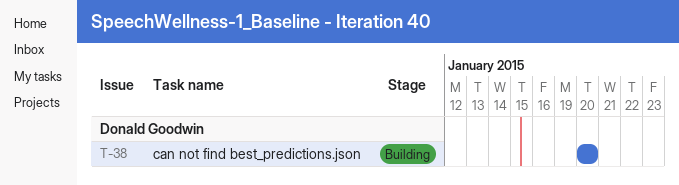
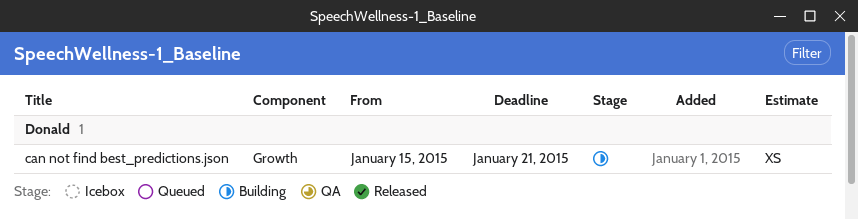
can not find best_predictions.json, start: Jan 20 -> Jan 15
can not find best_predictions.json, due: Jan 20 -> Jan 21

